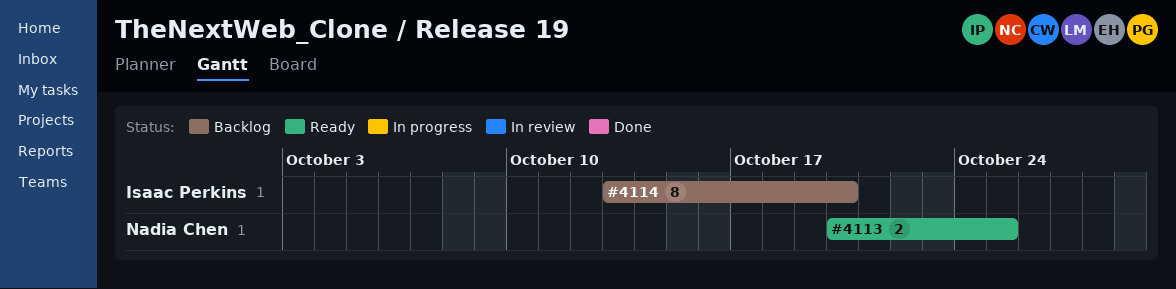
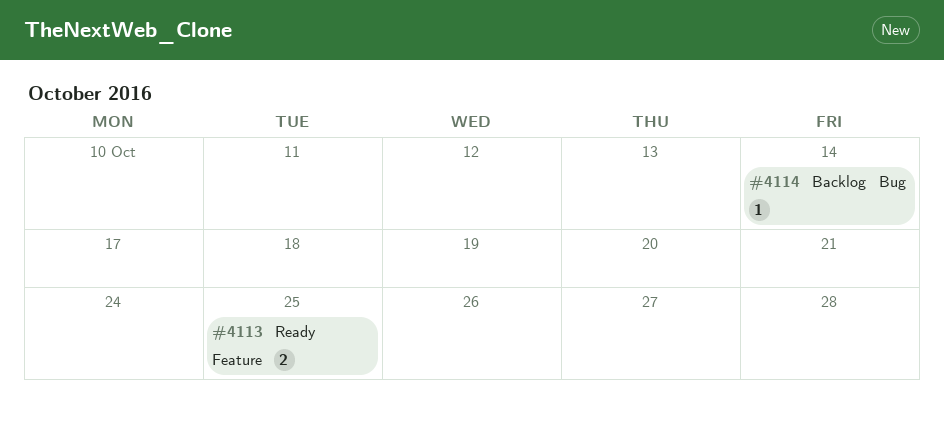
#4114, estimate: 8 -> 1
#4114, due: Oct 20 -> Oct 14

